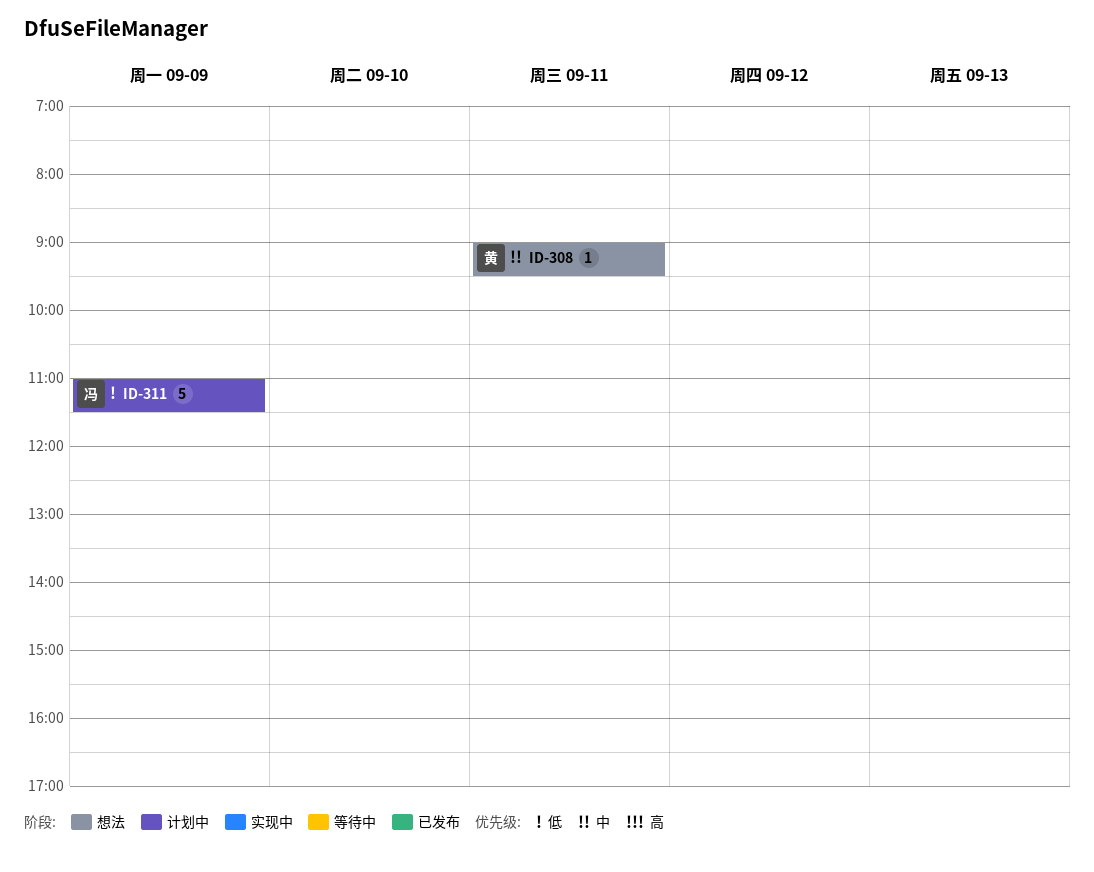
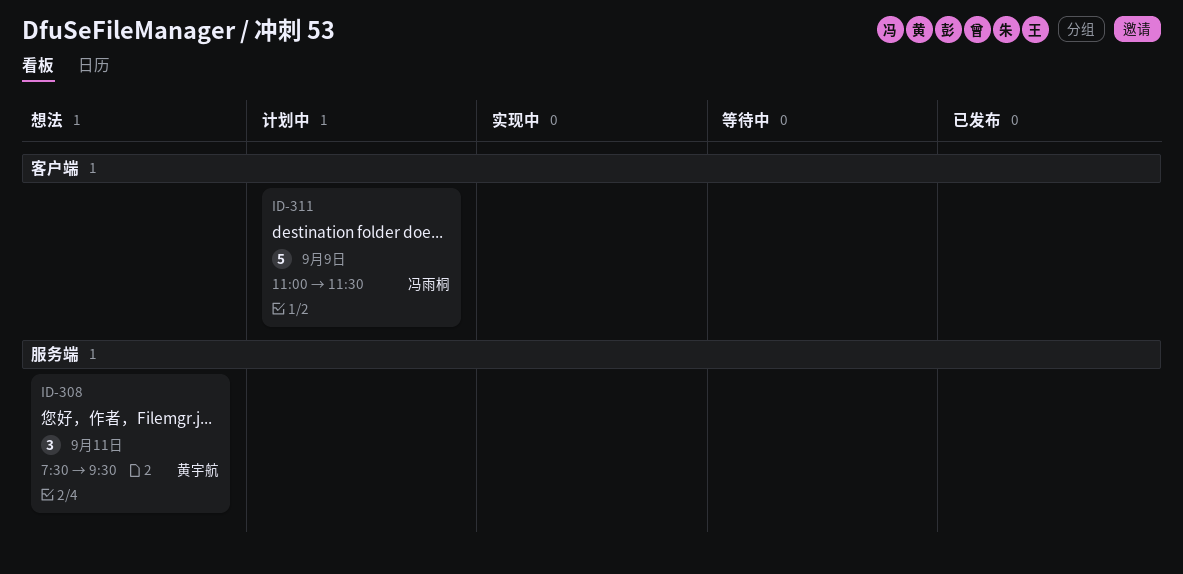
ID-308, estimate: 1 -> 3
ID-308, begins: 09:00 -> 07:30

